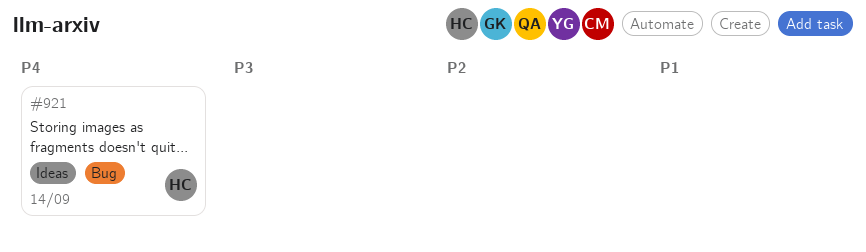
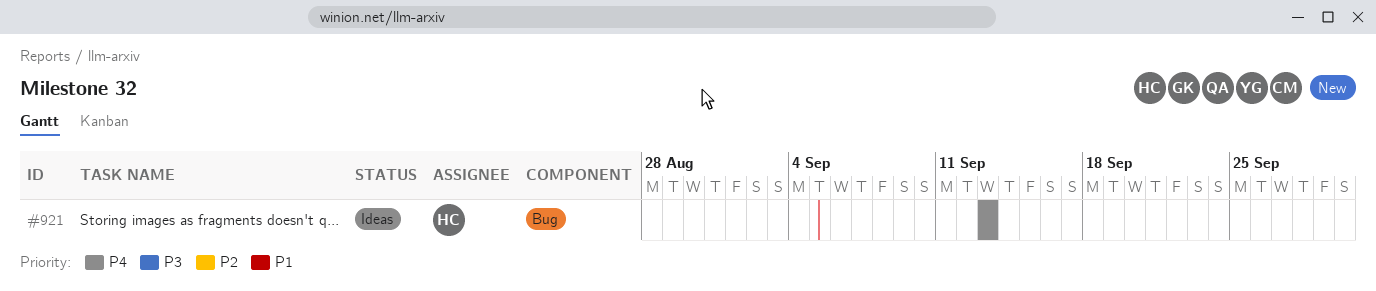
#921, due: Sep 14 -> Sep 13

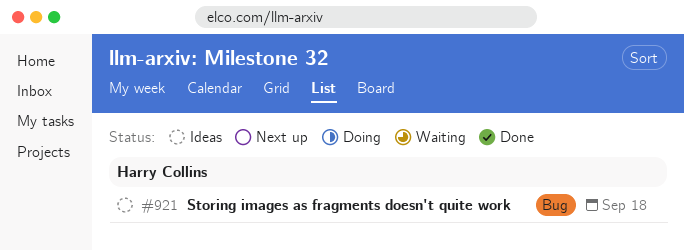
#921, due: Sep 13 -> Sep 18

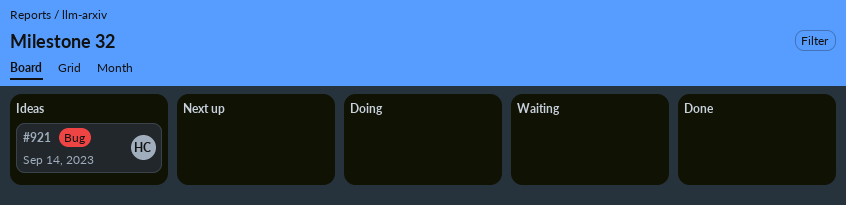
#921, due: Sep 18 -> Sep 14

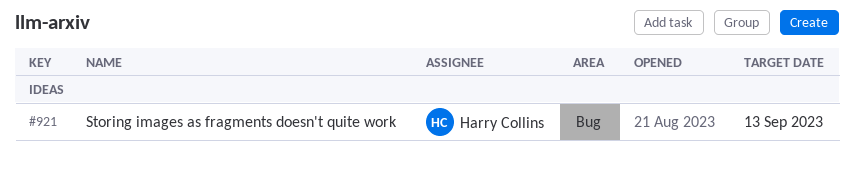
#921, due: Sep 14 -> Sep 13

